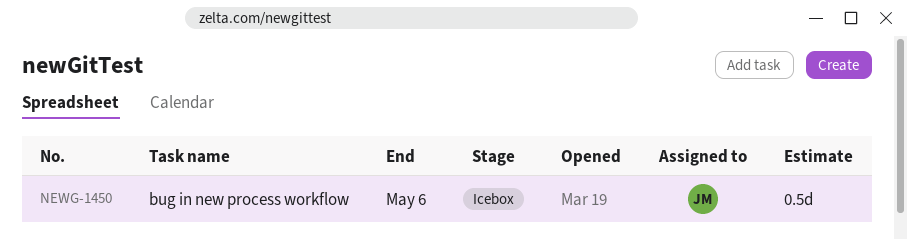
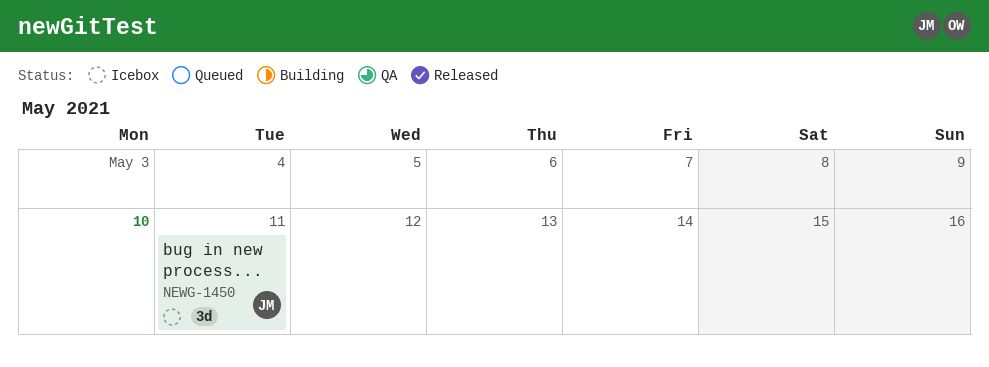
NEWG-1450, estimate: 0.5d -> 3d
NEWG-1450, due: May 6 -> May 11

